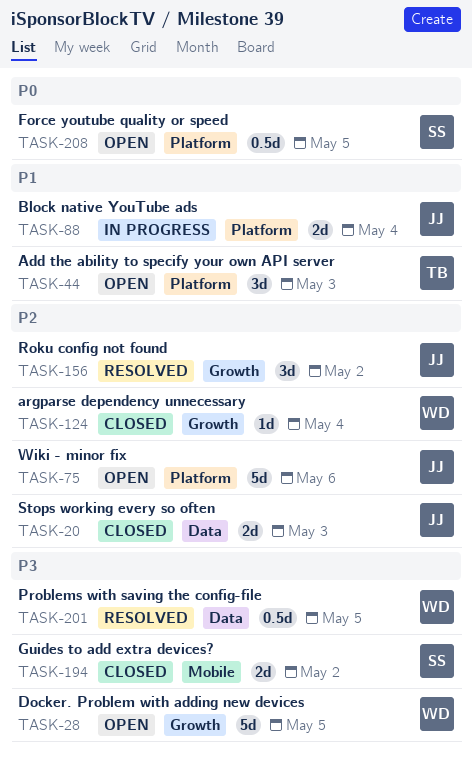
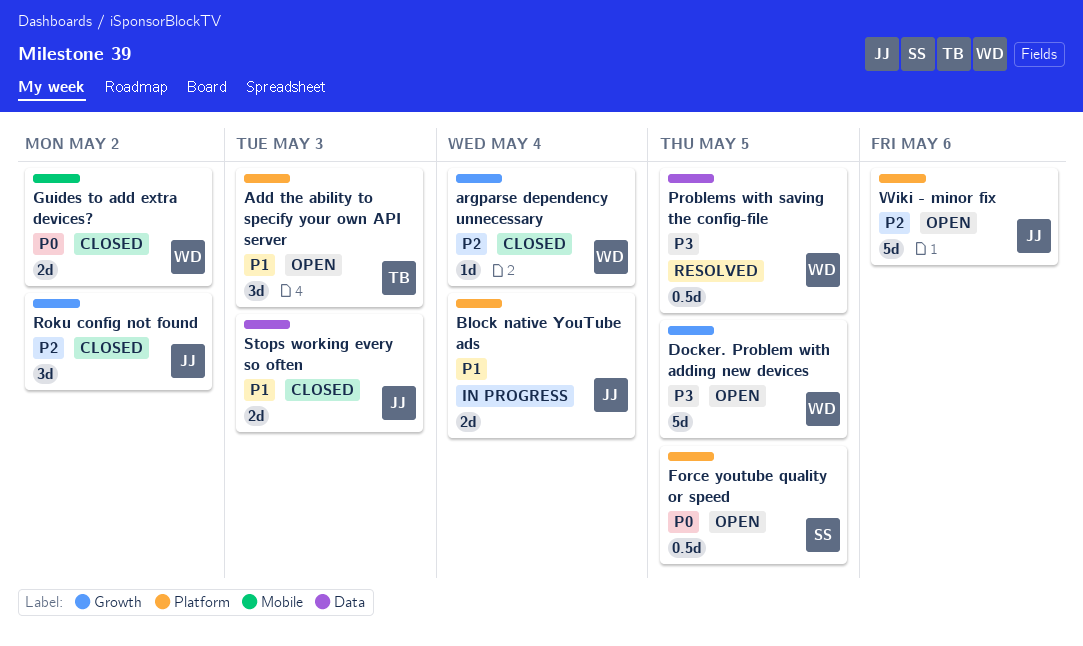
Guides to add extra devices?, owner: SS -> WD
Guides to add extra devices?, priority: P3 -> P0
Roku config not found, status: Resolved -> Closed
Stops working every so often, priority: P2 -> P1

